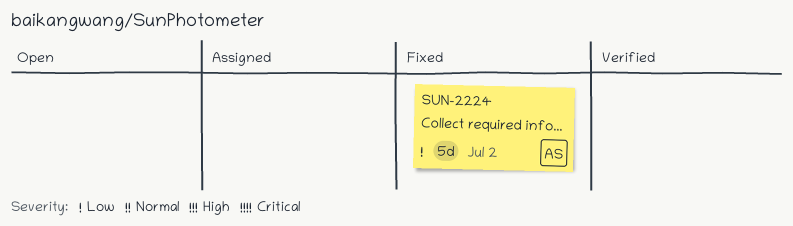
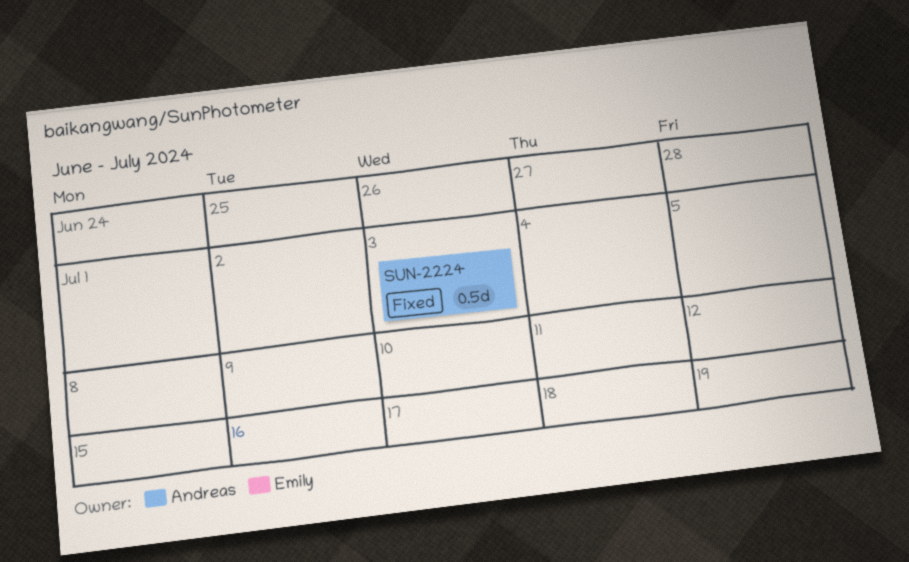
SUN-2224, estimate: 5d -> 0.5d
SUN-2224, due: Jul 2 -> Jul 3

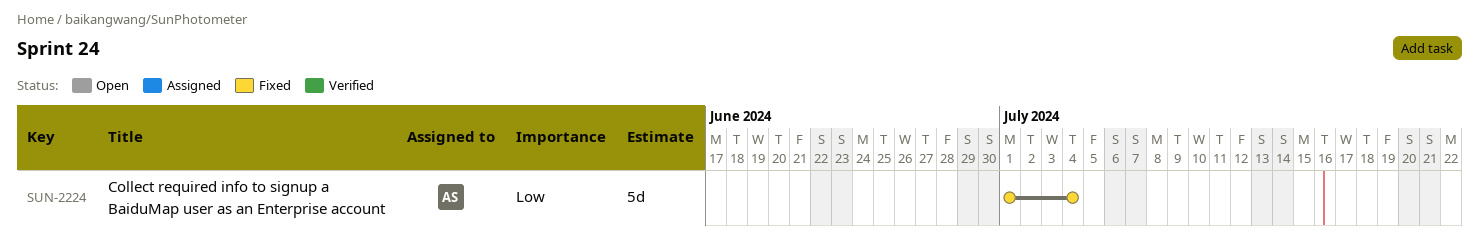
SUN-2224, estimate: 0.5d -> 5d
SUN-2224, due: Jul 3 -> Jul 4

